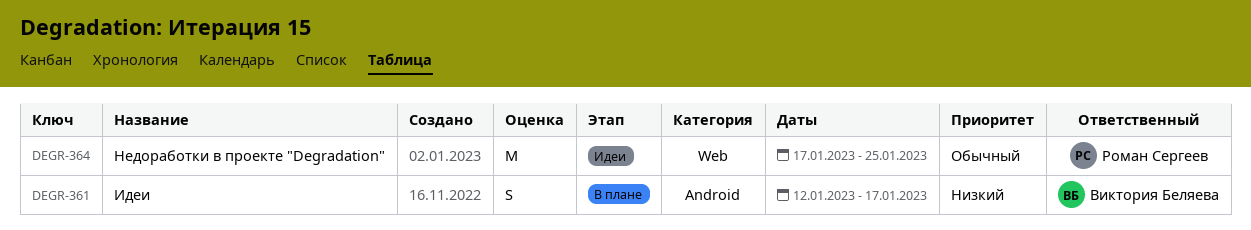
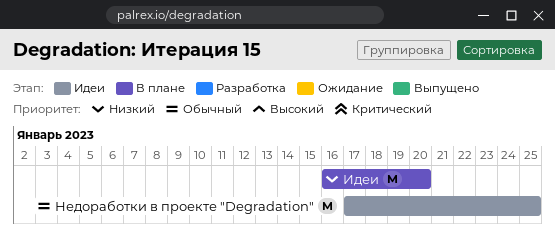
Идеи, estimate: S -> M
Идеи, start: Jan 12 -> Jan 16
Идеи, due: Jan 17 -> Jan 20

